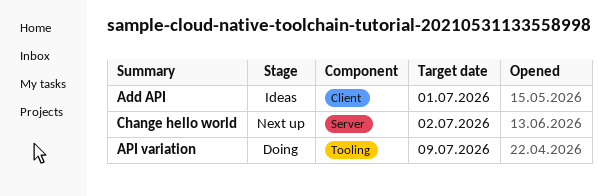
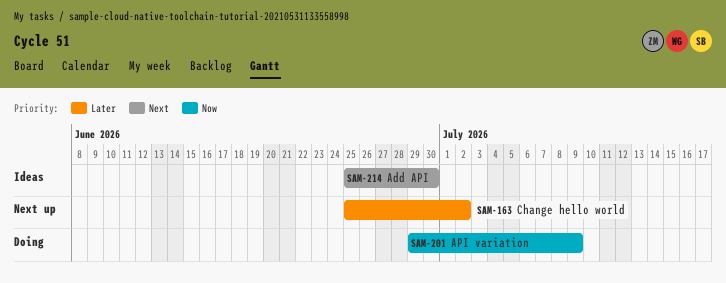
Add API, due: Jul 1 -> Jun 30

